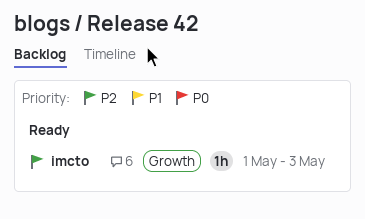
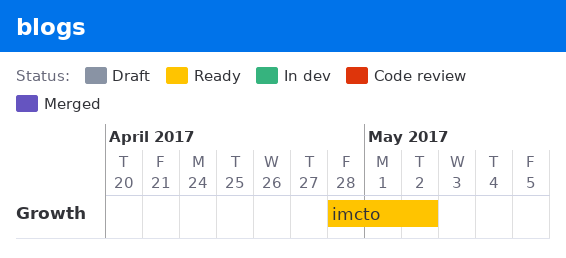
imcto, start: May 1 -> Apr 28
imcto, due: May 3 -> May 2

